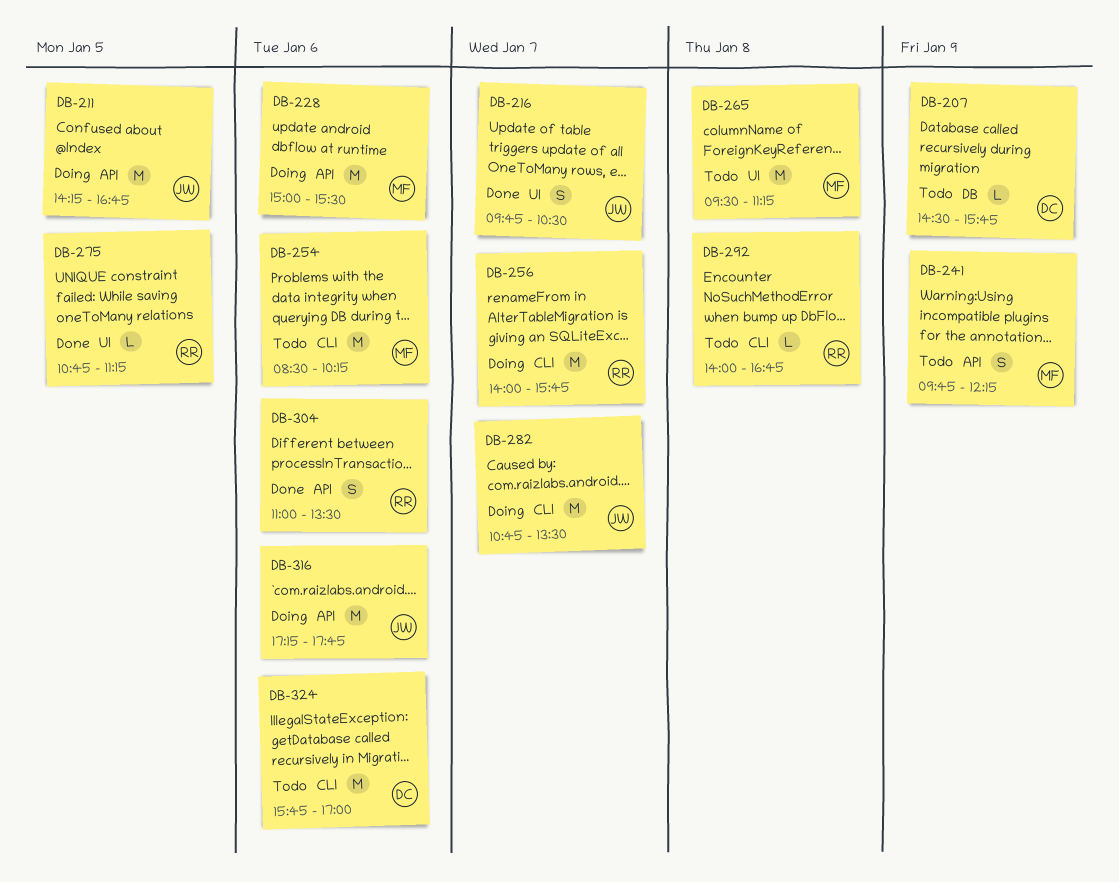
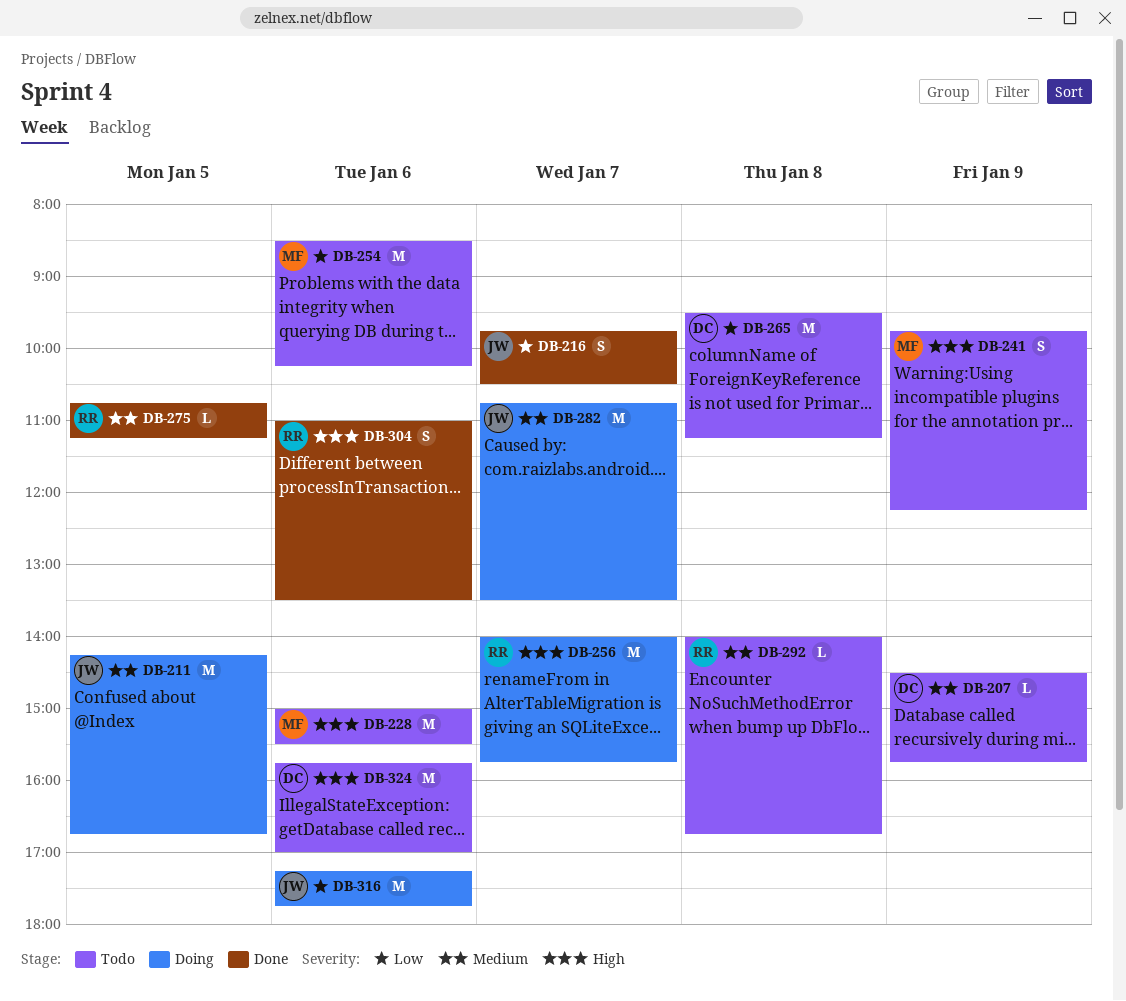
DB-228, status: Doing -> Todo
DB-265, owner: MF -> DC

